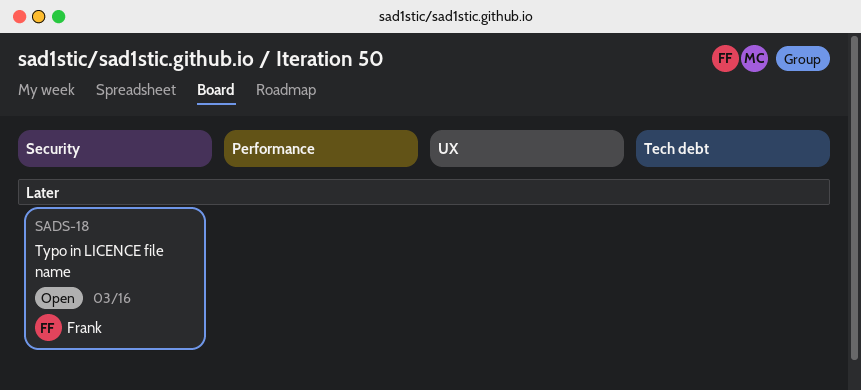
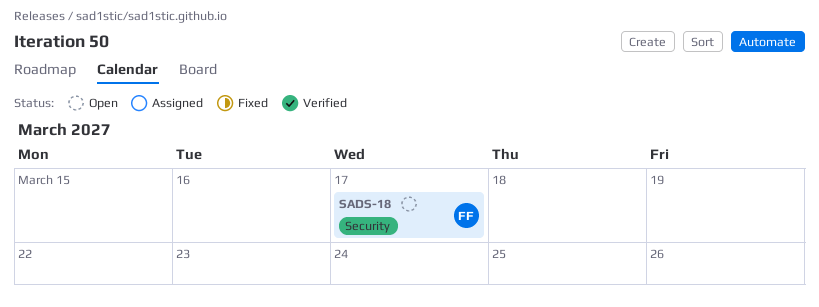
SADS-18, due: Mar 16 -> Mar 17

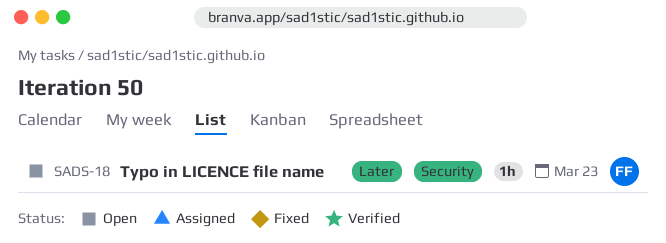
SADS-18, due: Mar 17 -> Mar 23

